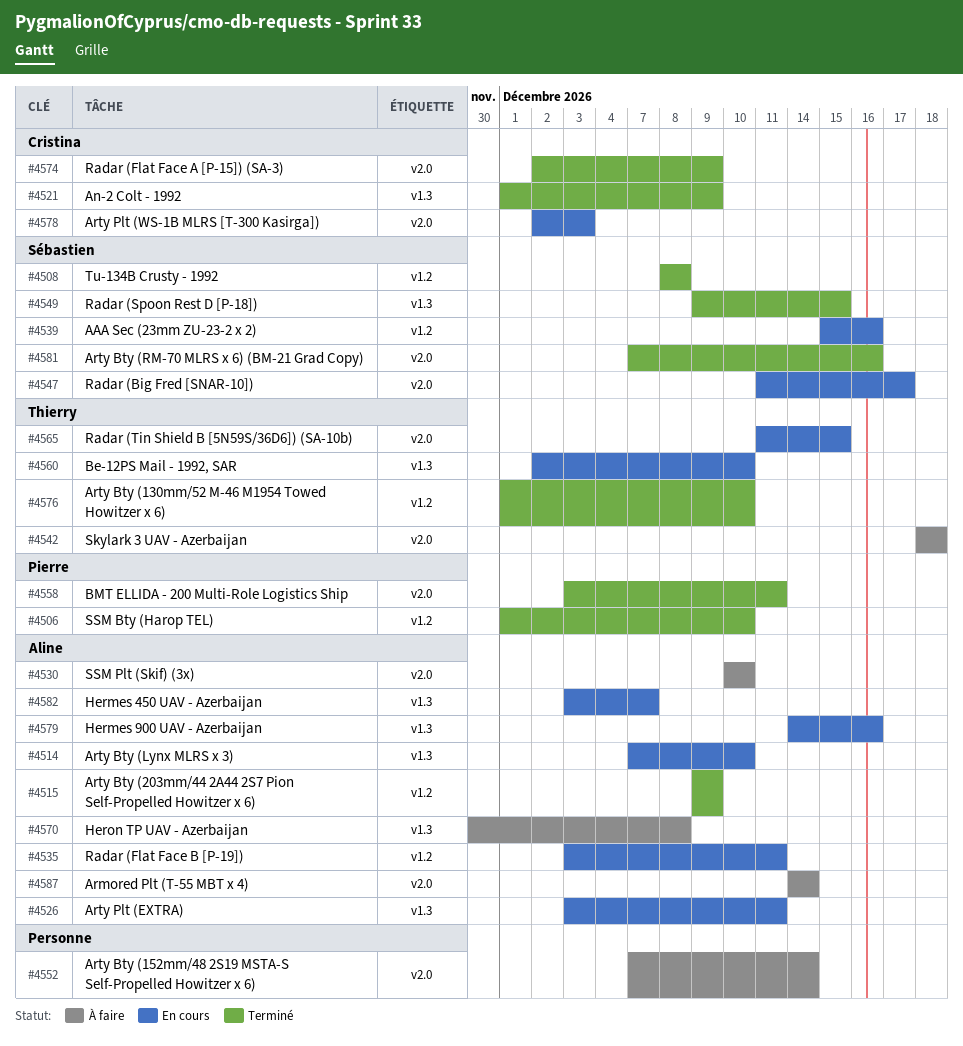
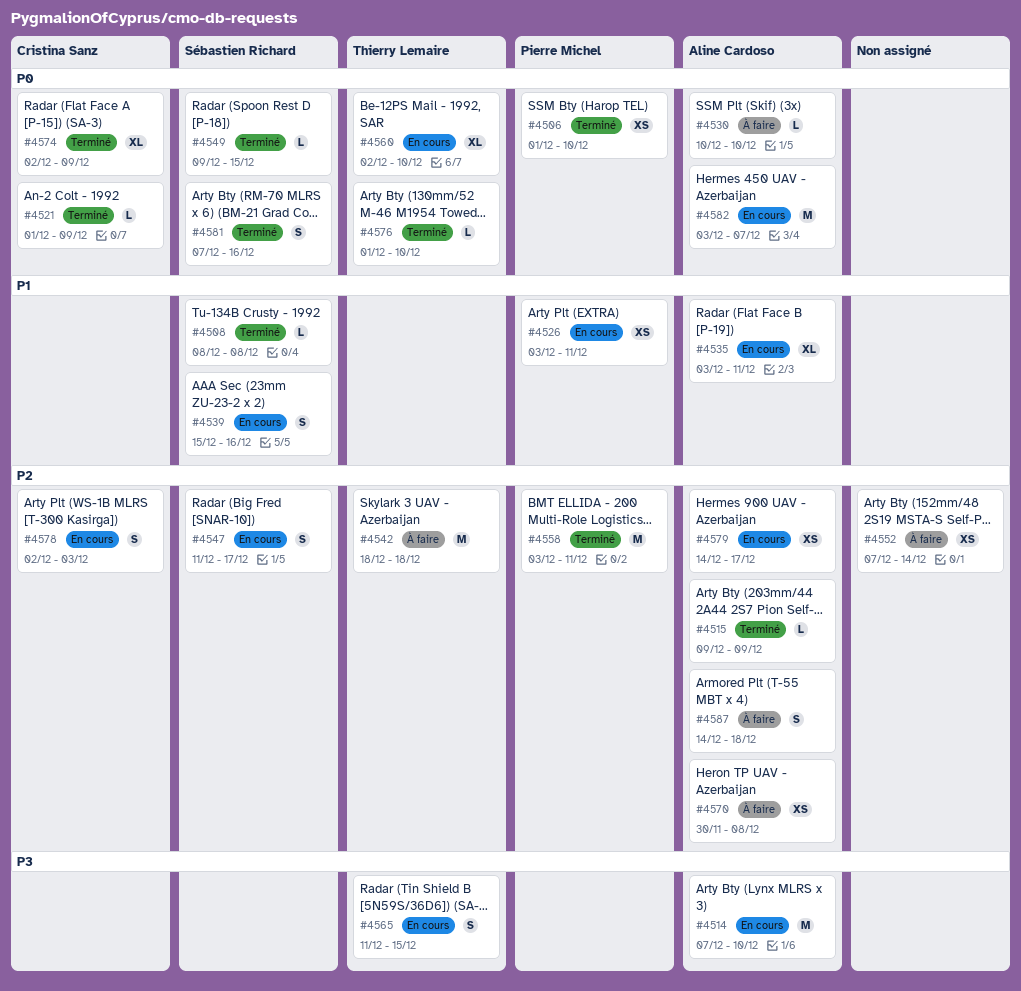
#4526, owner: Aline Cardoso -> Pierre Michel
#4579, due: Dec 16 -> Dec 17
#4587, due: Dec 14 -> Dec 18

